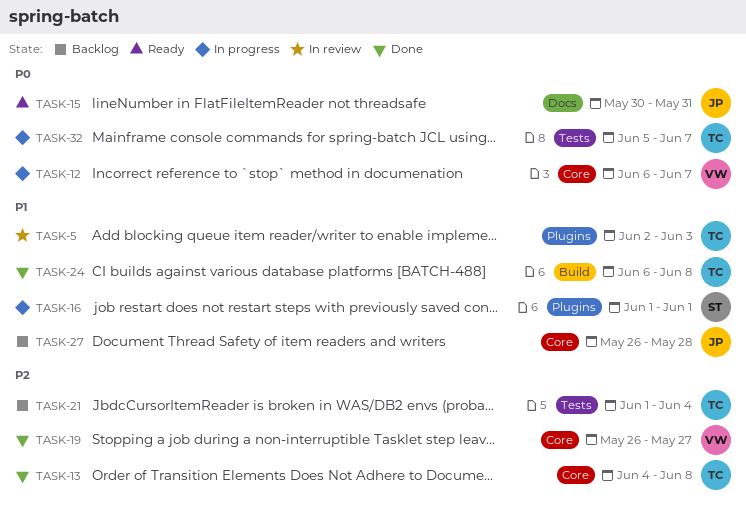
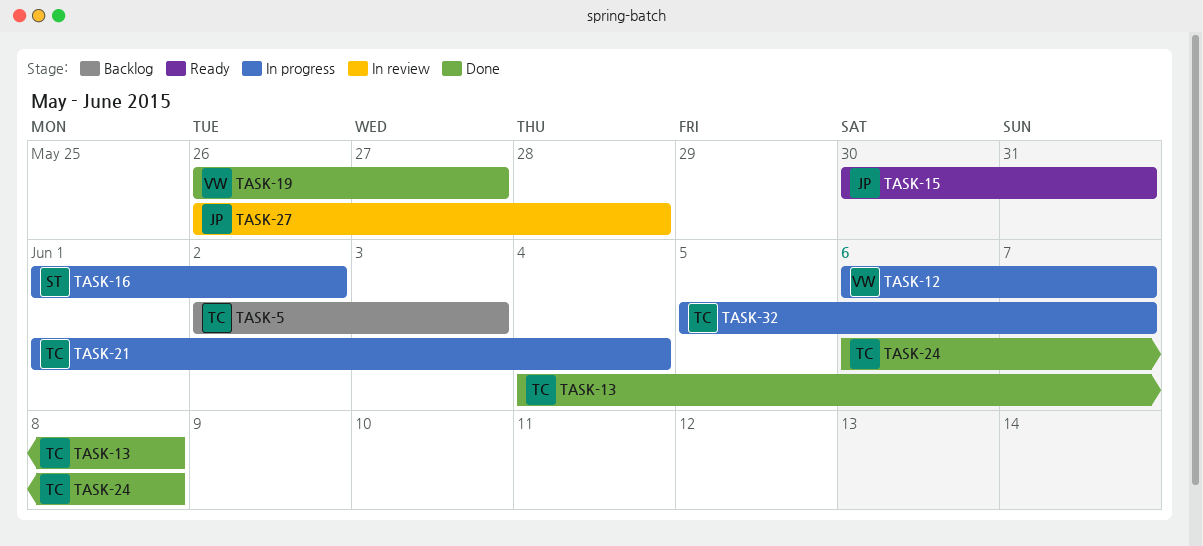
TASK-5, status: In review -> Backlog
TASK-16, due: Jun 1 -> Jun 2
TASK-21, status: Backlog -> In progress
TASK-27, status: Backlog -> In review

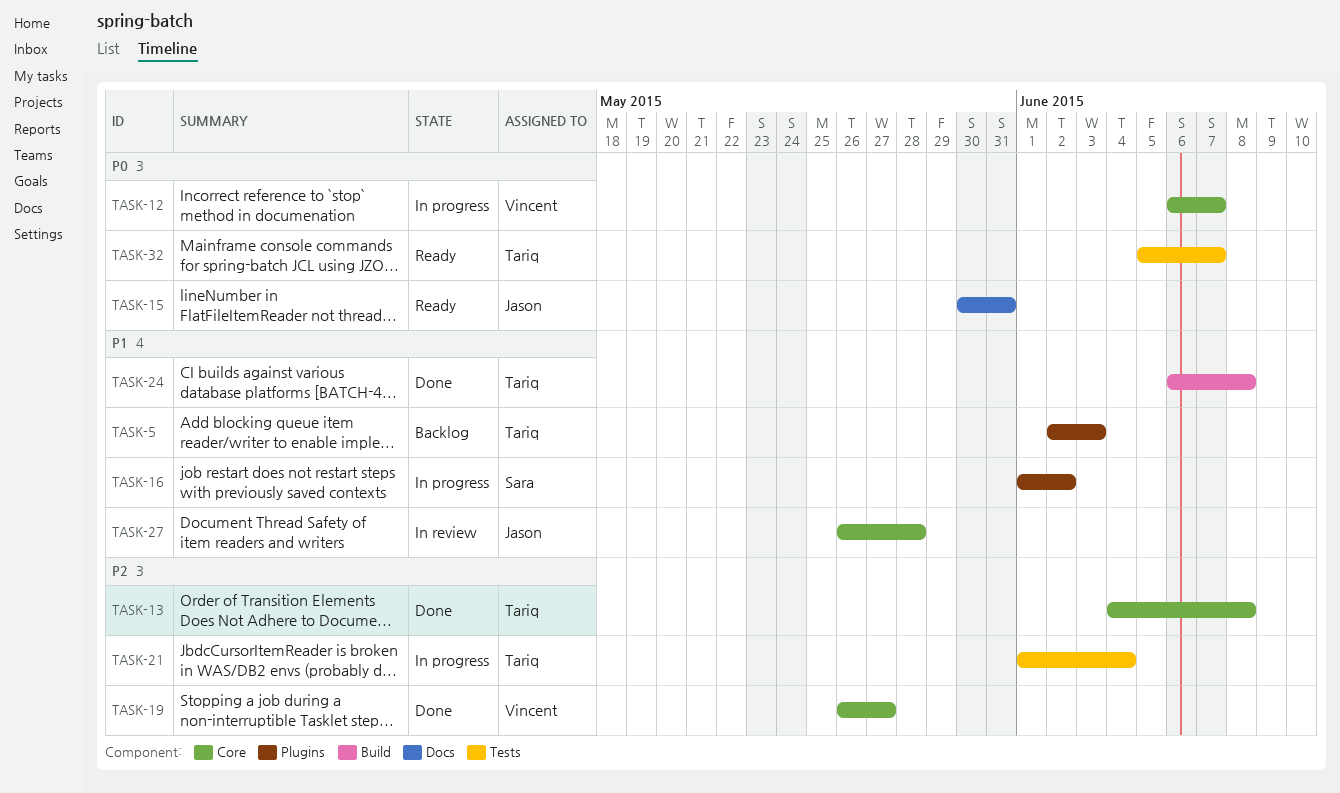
TASK-32, status: In progress -> Ready

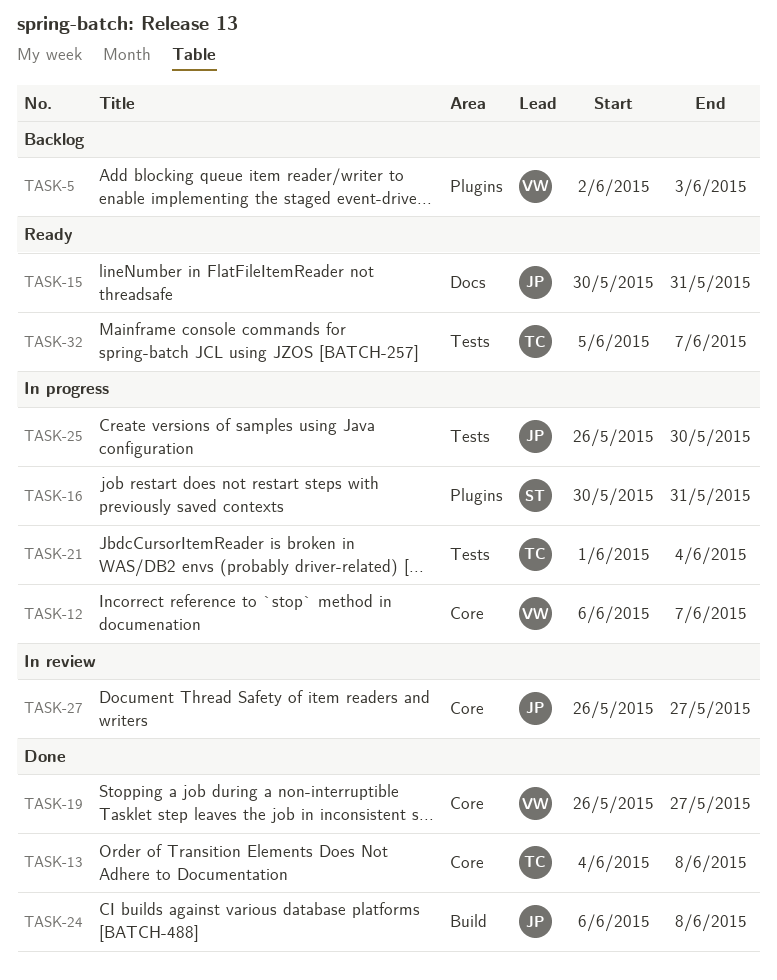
TASK-5, owner: Tariq -> Vincent
TASK-16, start: Jun 1 -> May 30
TASK-16, due: Jun 2 -> May 31
TASK-24, owner: Tariq -> Jason
TASK-25: none -> present
TASK-27, due: May 28 -> May 27

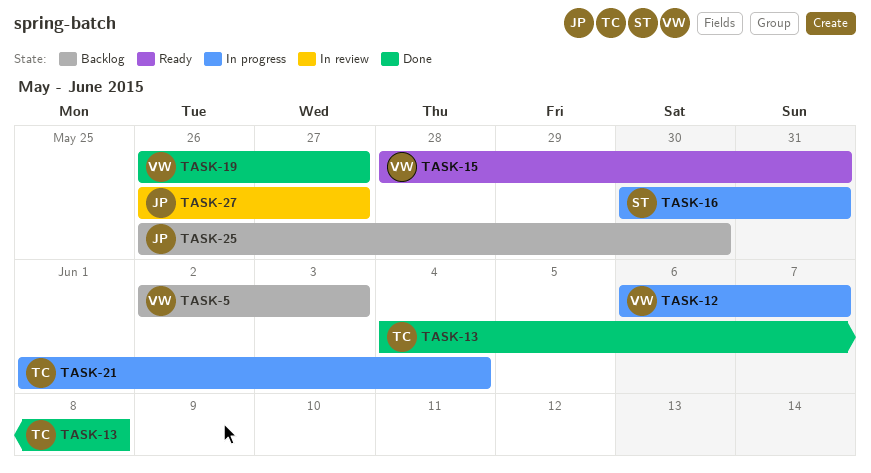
TASK-15, owner: JP -> VW
TASK-15, start: May 30 -> May 28
TASK-24: present -> none
TASK-25, status: In progress -> Backlog
TASK-32: present -> none

